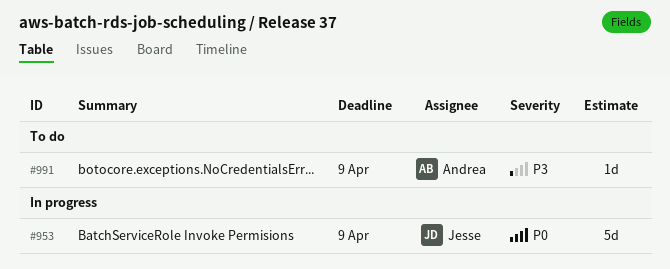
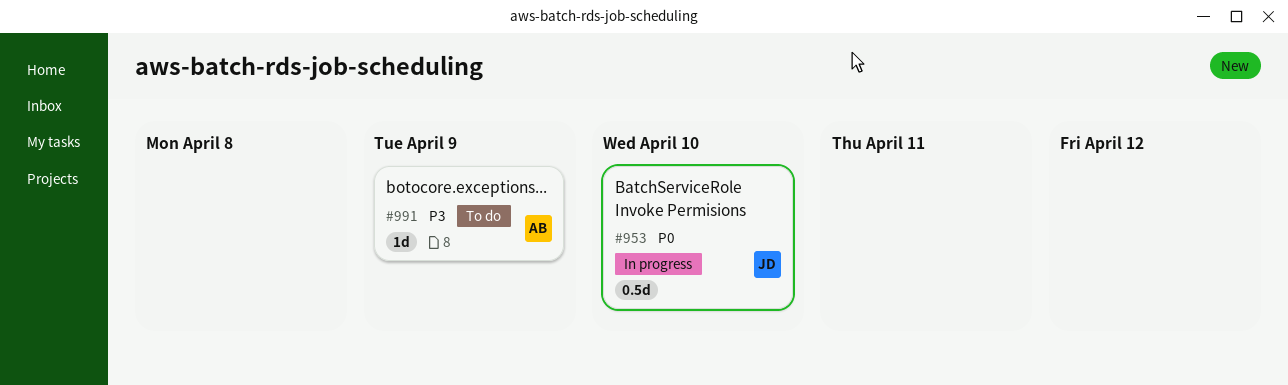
#953, estimate: 5d -> 0.5d
#953, due: Apr 9 -> Apr 10

